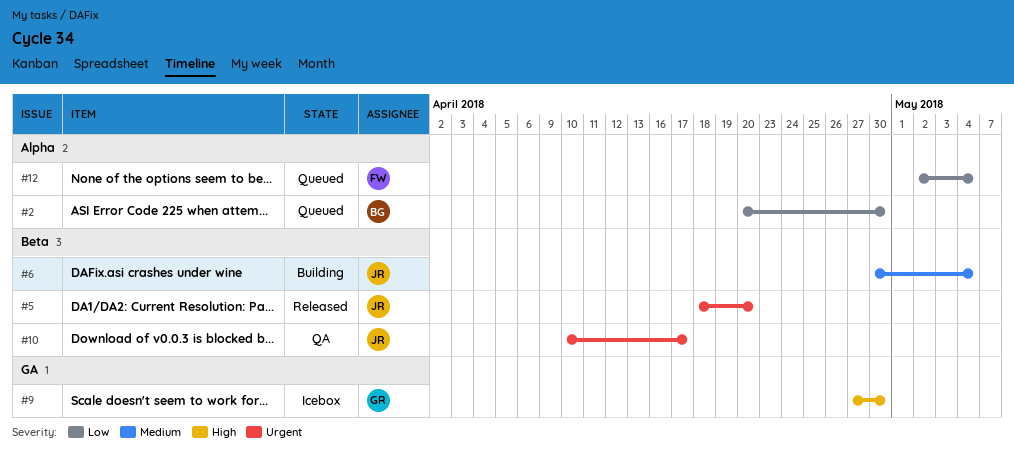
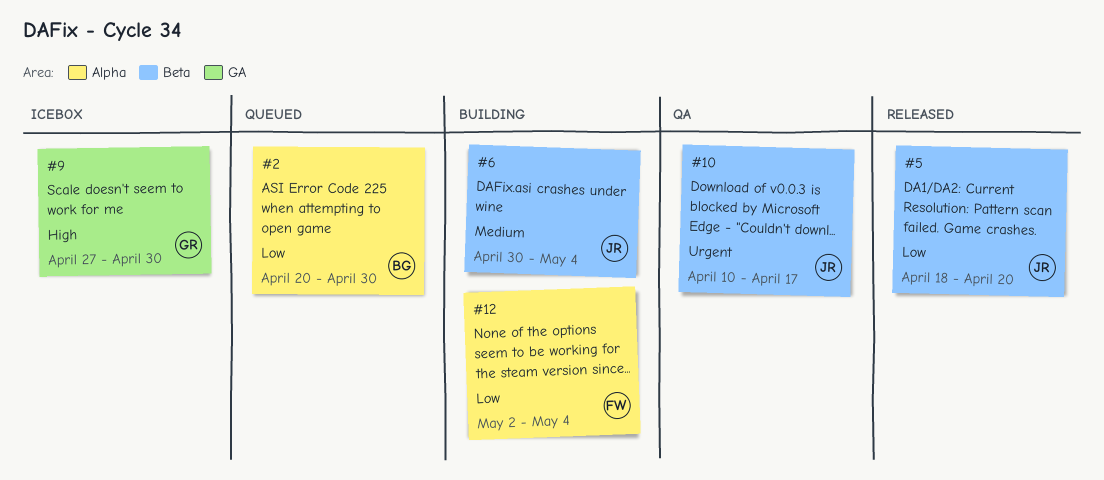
#5, priority: Urgent -> Low
#12, status: Queued -> Building

